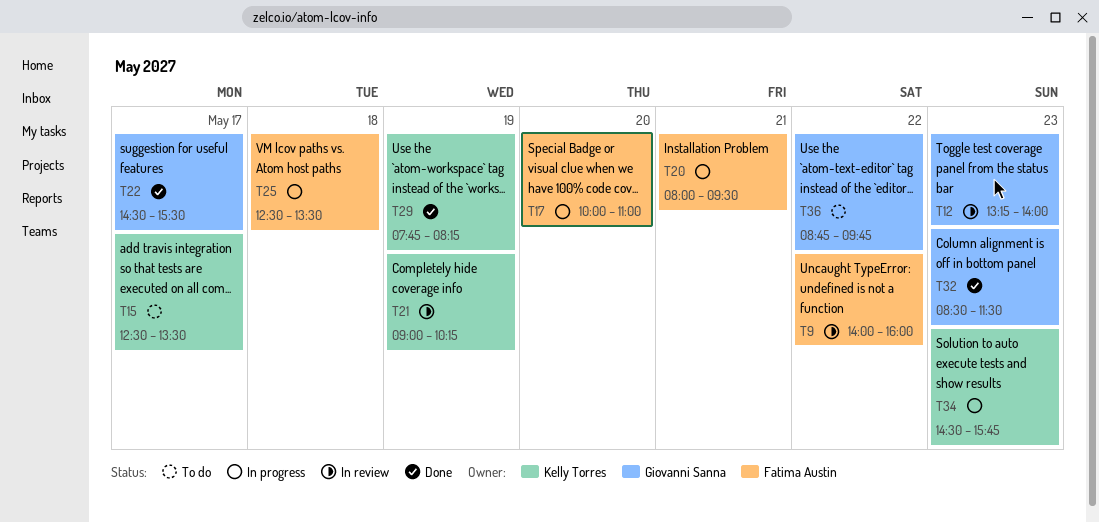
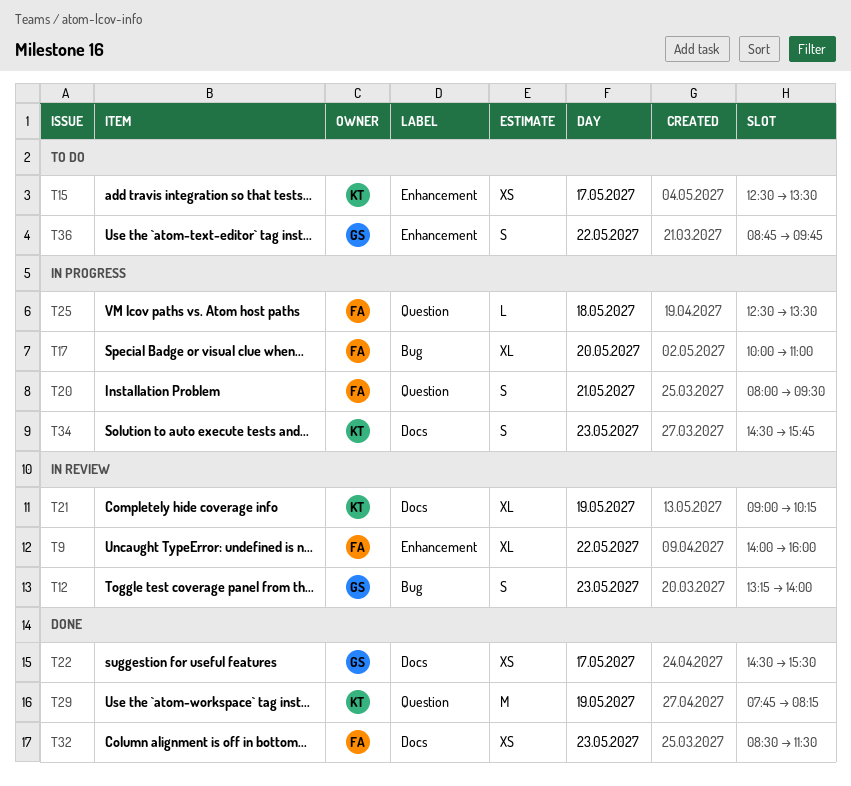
T32, owner: Giovanni Sanna -> Fatima Austin

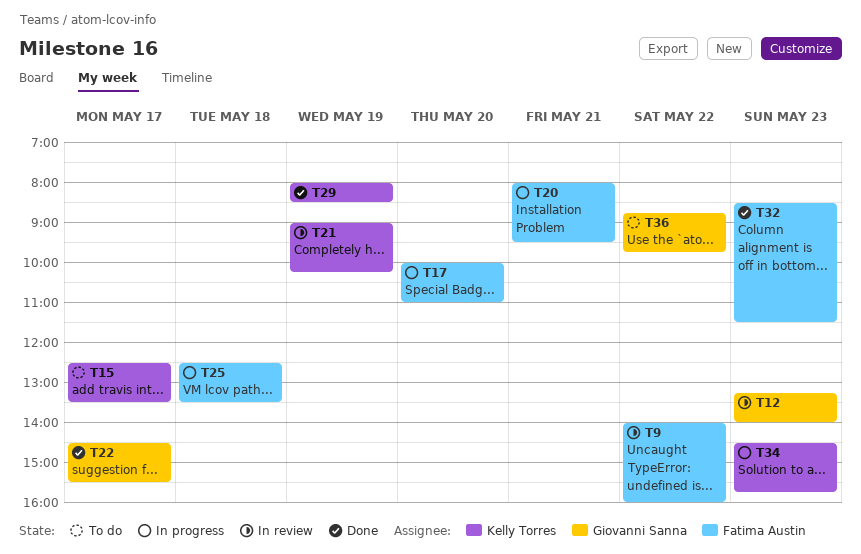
T29, begins: 07:45 -> 08:00
T29, ends: 08:15 -> 08:30

